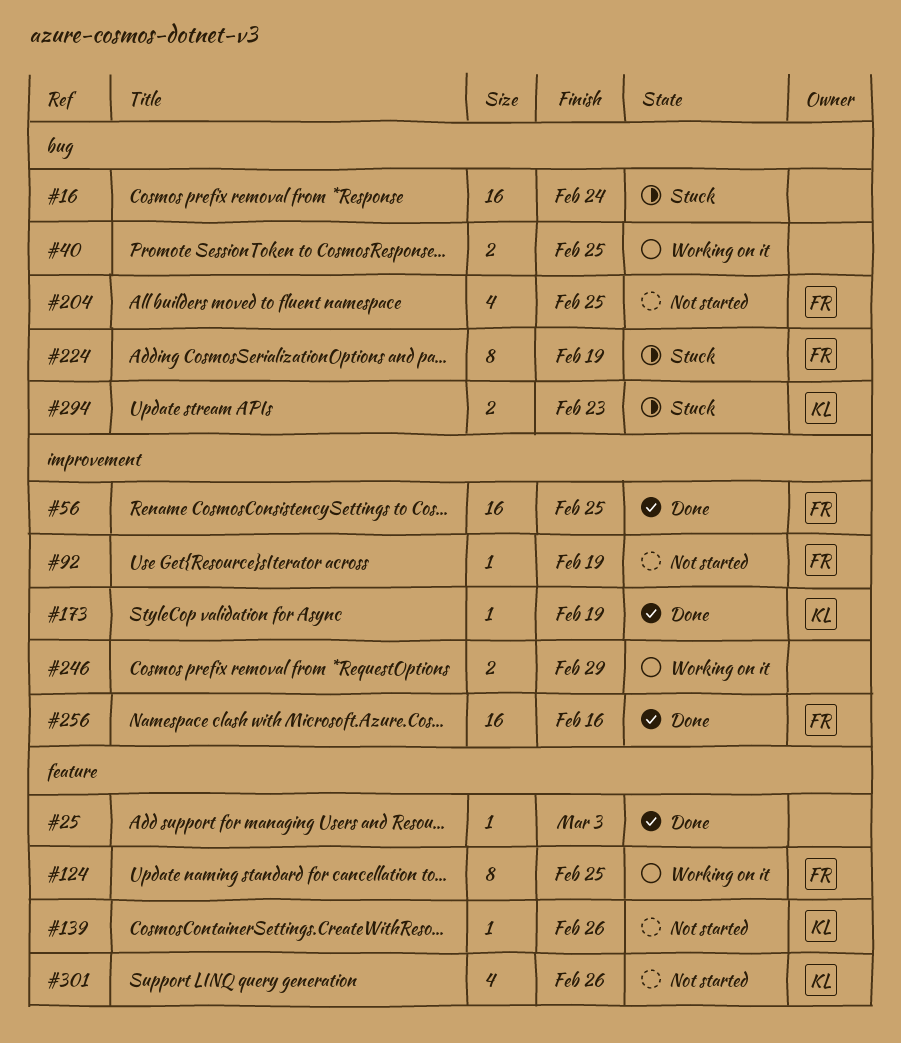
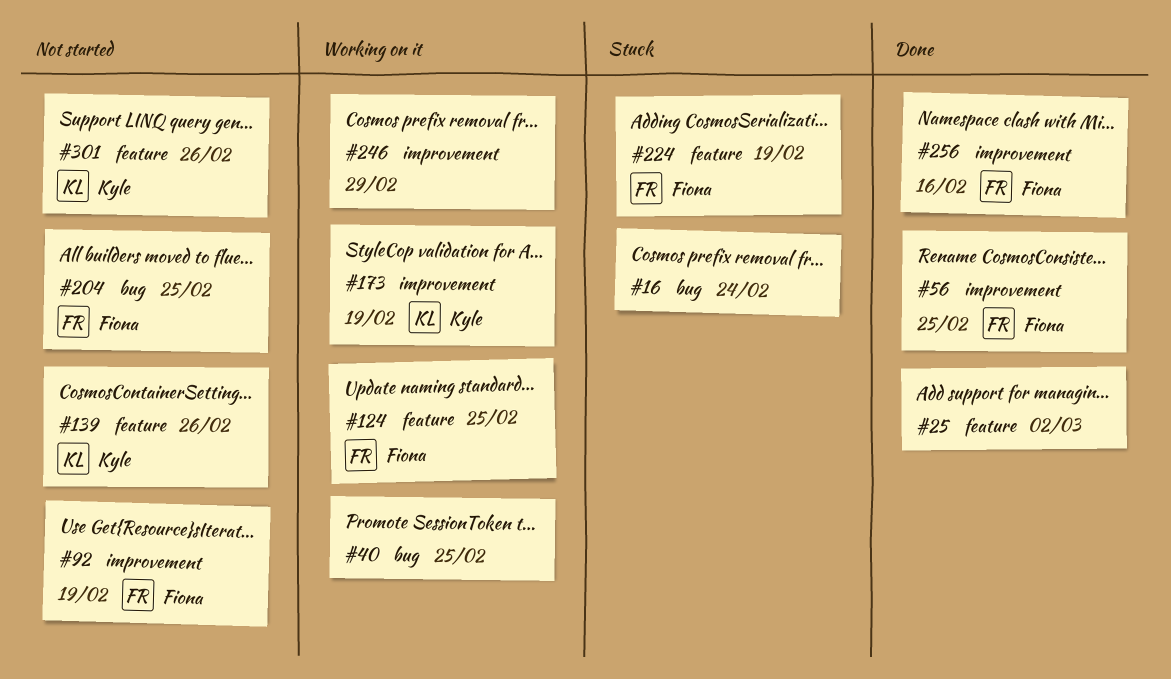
#25, due: Mar 3 -> Mar 2
#173, status: Done -> Working on it
#224, label: bug -> feature
#294: present -> none

